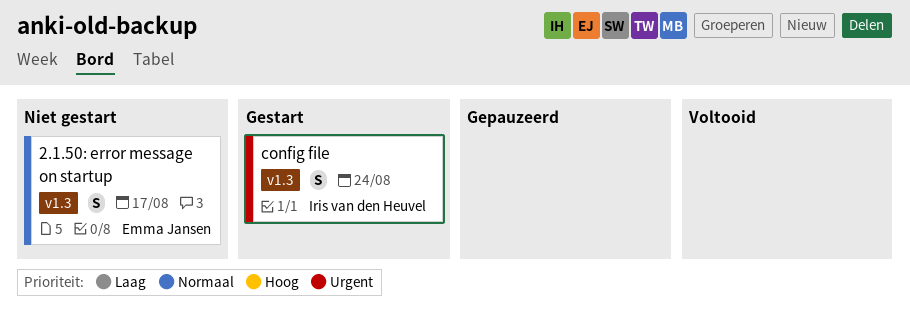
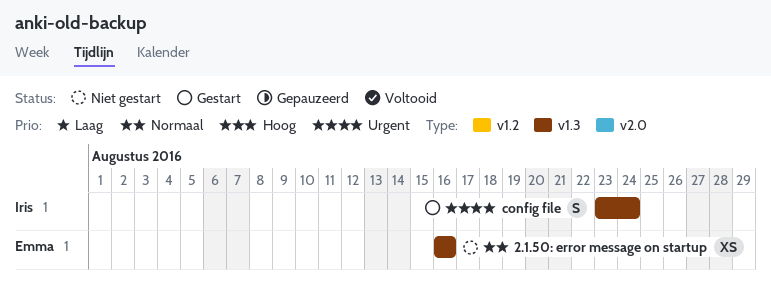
2.1.50: error message on startup, estimate: S -> XS
2.1.50: error message on startup, due: Aug 17 -> Aug 16

